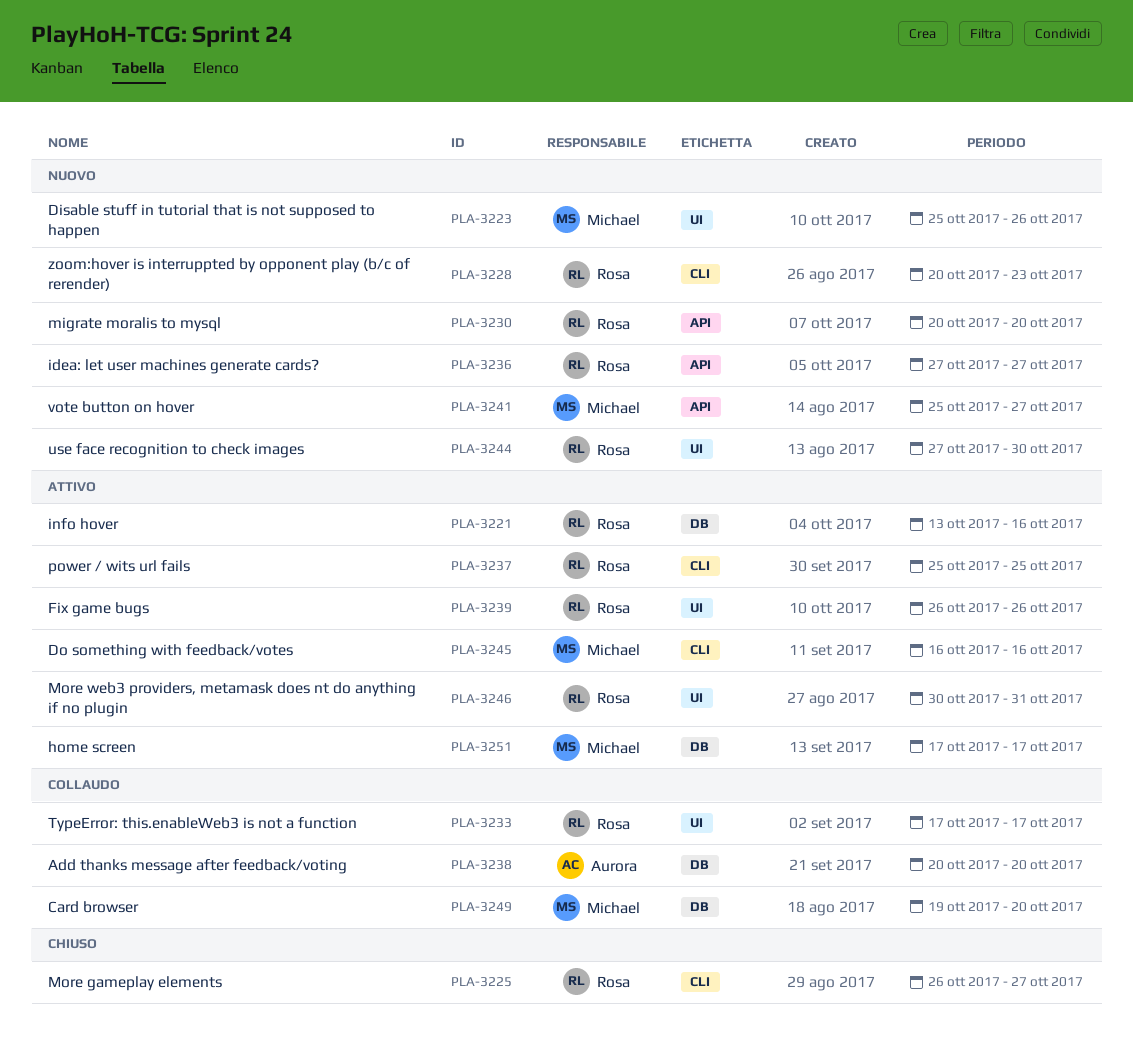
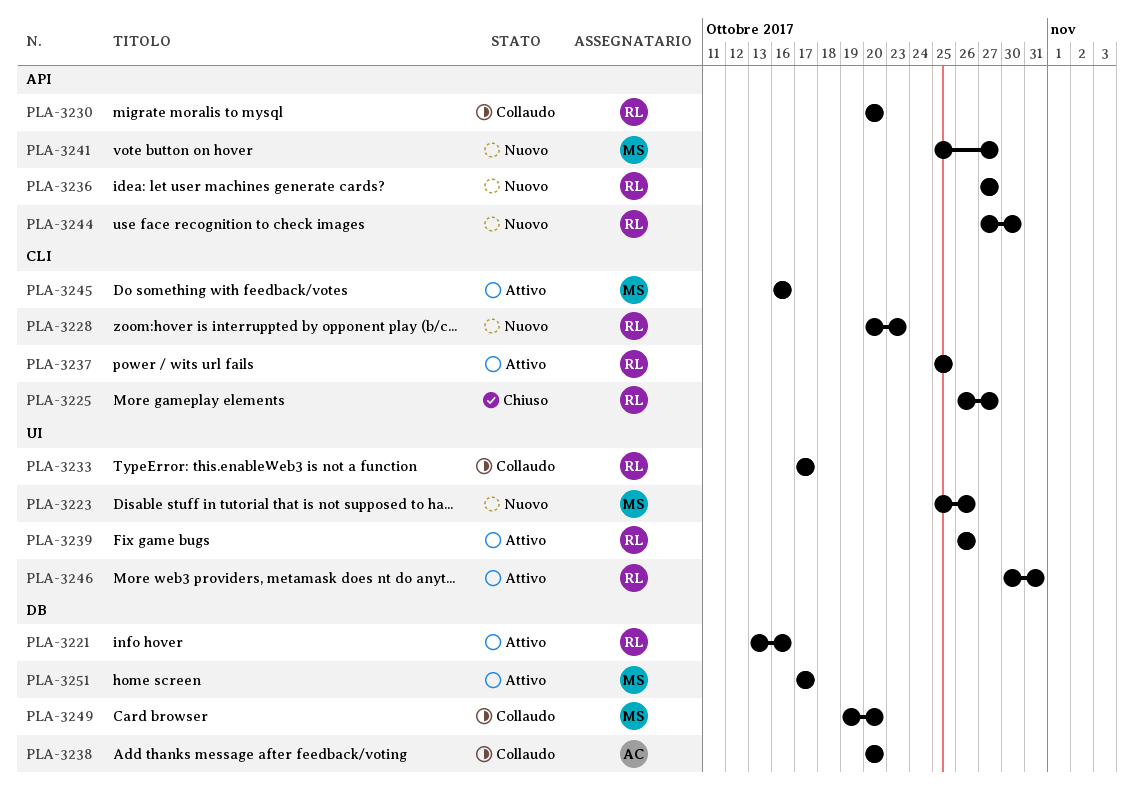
PLA-3230, status: Nuovo -> Collaudo
PLA-3244, label: UI -> API

